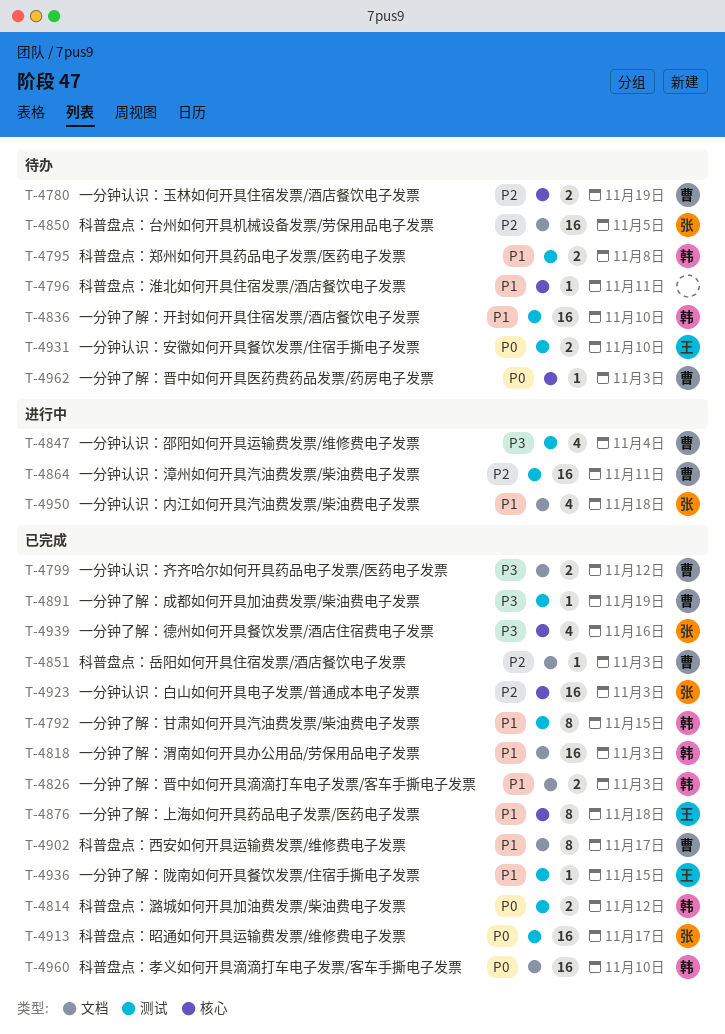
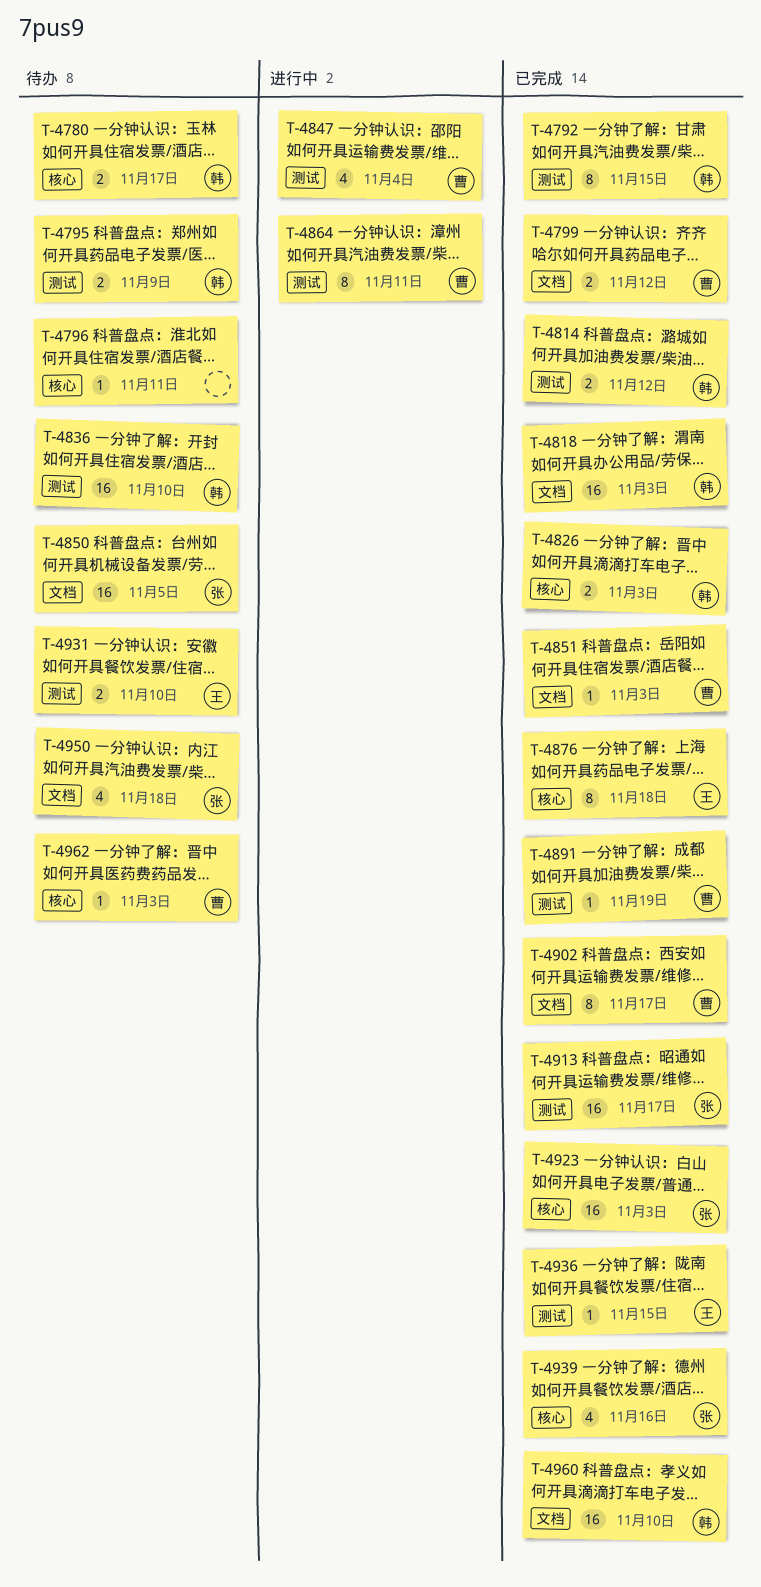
T-4780, owner: 曹 -> 韩
T-4780, due: Nov 19 -> Nov 17
T-4795, due: Nov 8 -> Nov 9
T-4826, label: 文档 -> 核心
T-4864, estimate: 16 -> 8
T-4950, status: 进行中 -> 待办

